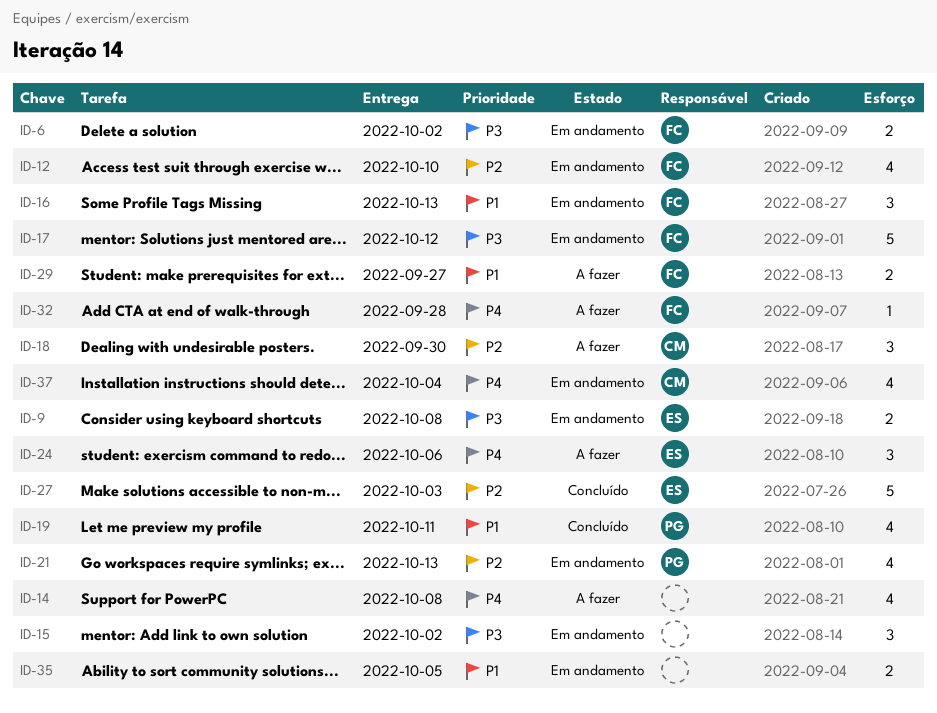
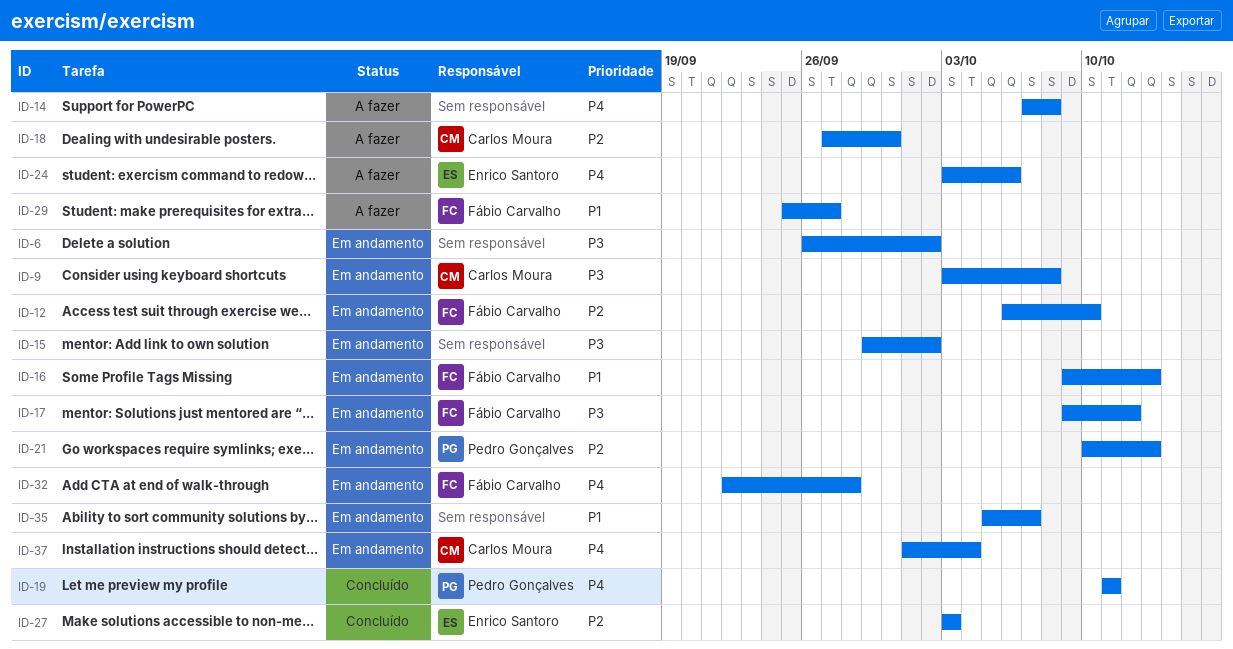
ID-6, owner: Fábio Carvalho -> none
ID-9, owner: Enrico Santoro -> Carlos Moura
ID-19, priority: P1 -> P4
ID-32, status: A fazer -> Em andamento
ID-35, due: Oct 5 -> Oct 7

